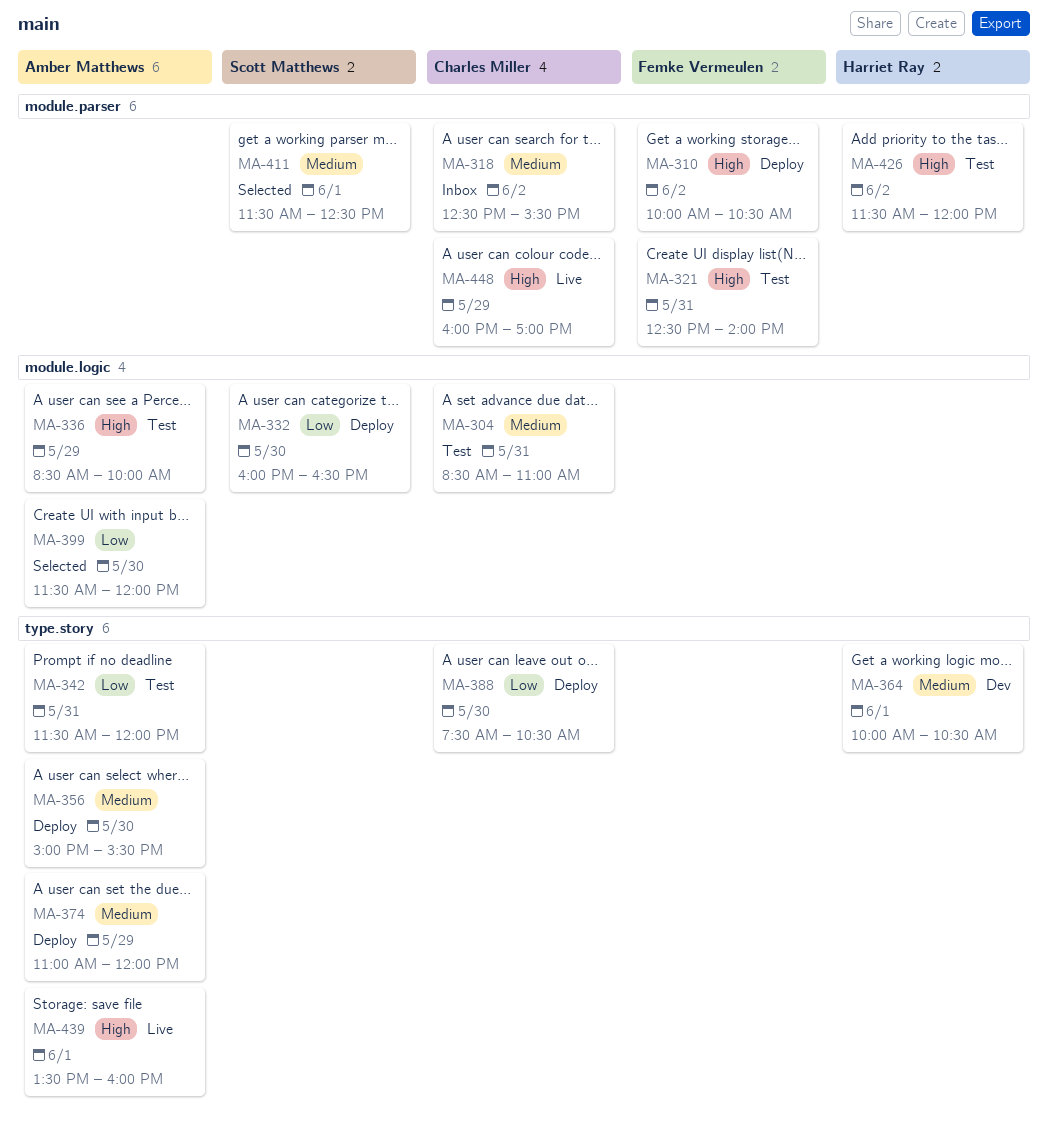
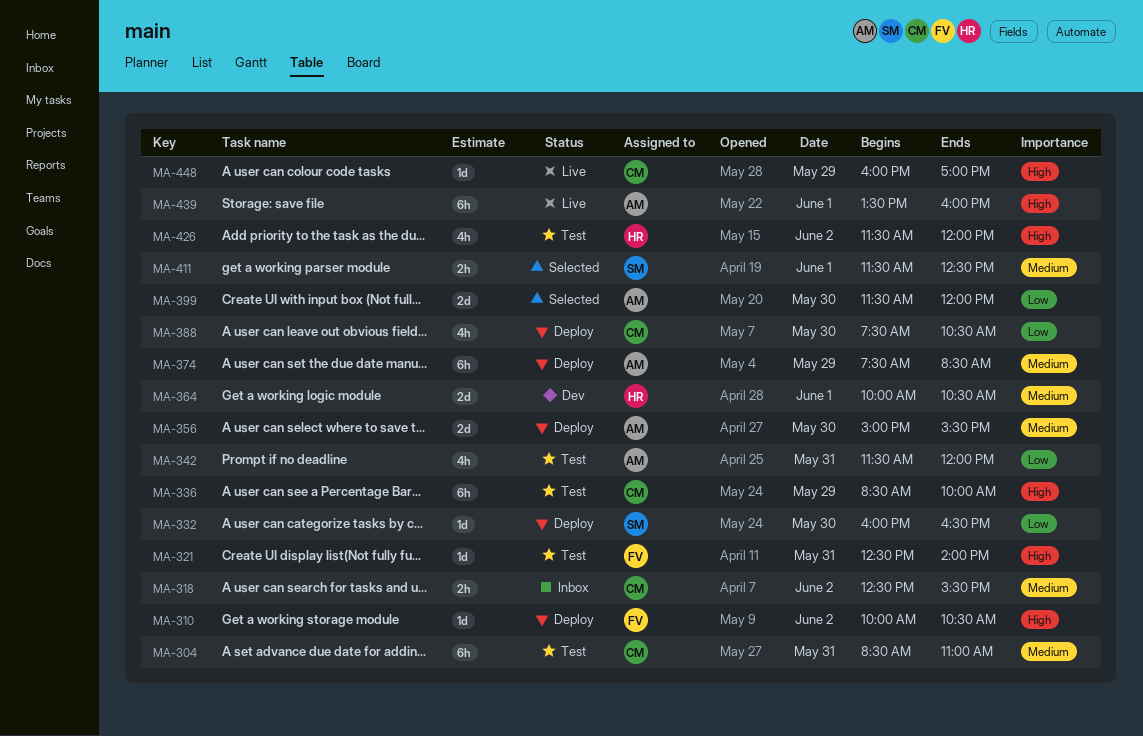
MA-336, owner: Amber Matthews -> Charles Miller
MA-374, begins: 11:00 -> 07:30
MA-374, ends: 12:00 -> 08:30

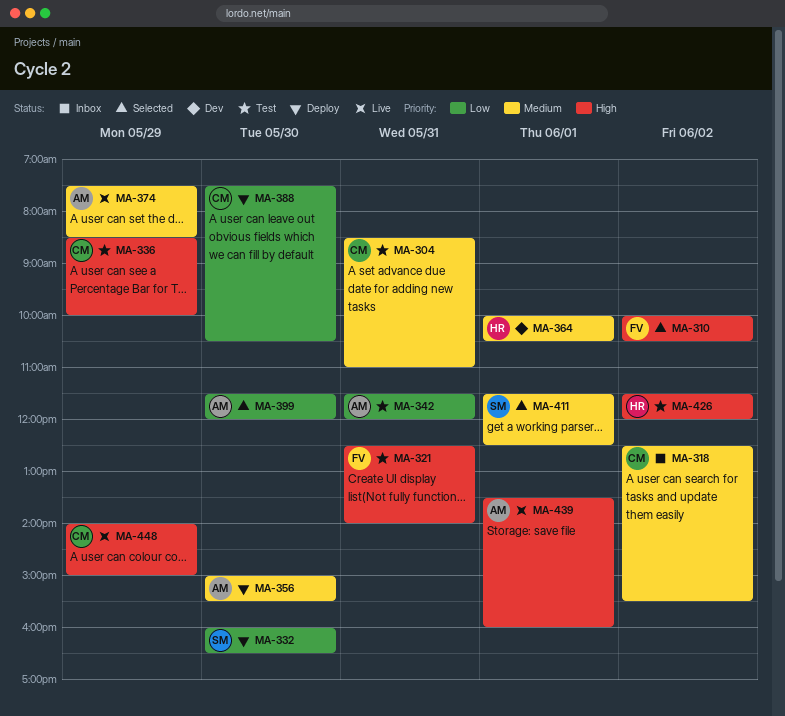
MA-310, status: Deploy -> Selected
MA-374, status: Deploy -> Live
MA-448, begins: 16:00 -> 14:00
MA-448, ends: 17:00 -> 15:00

